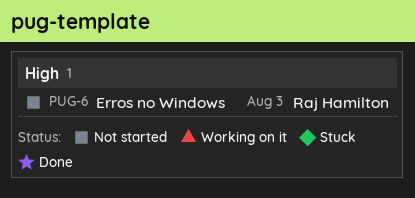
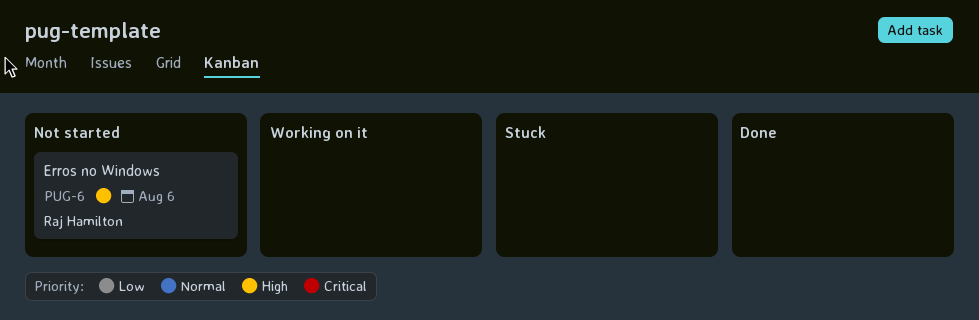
PUG-6, due: Aug 3 -> Aug 6

